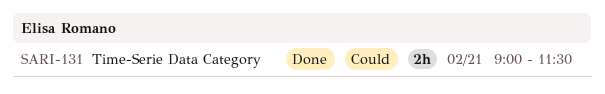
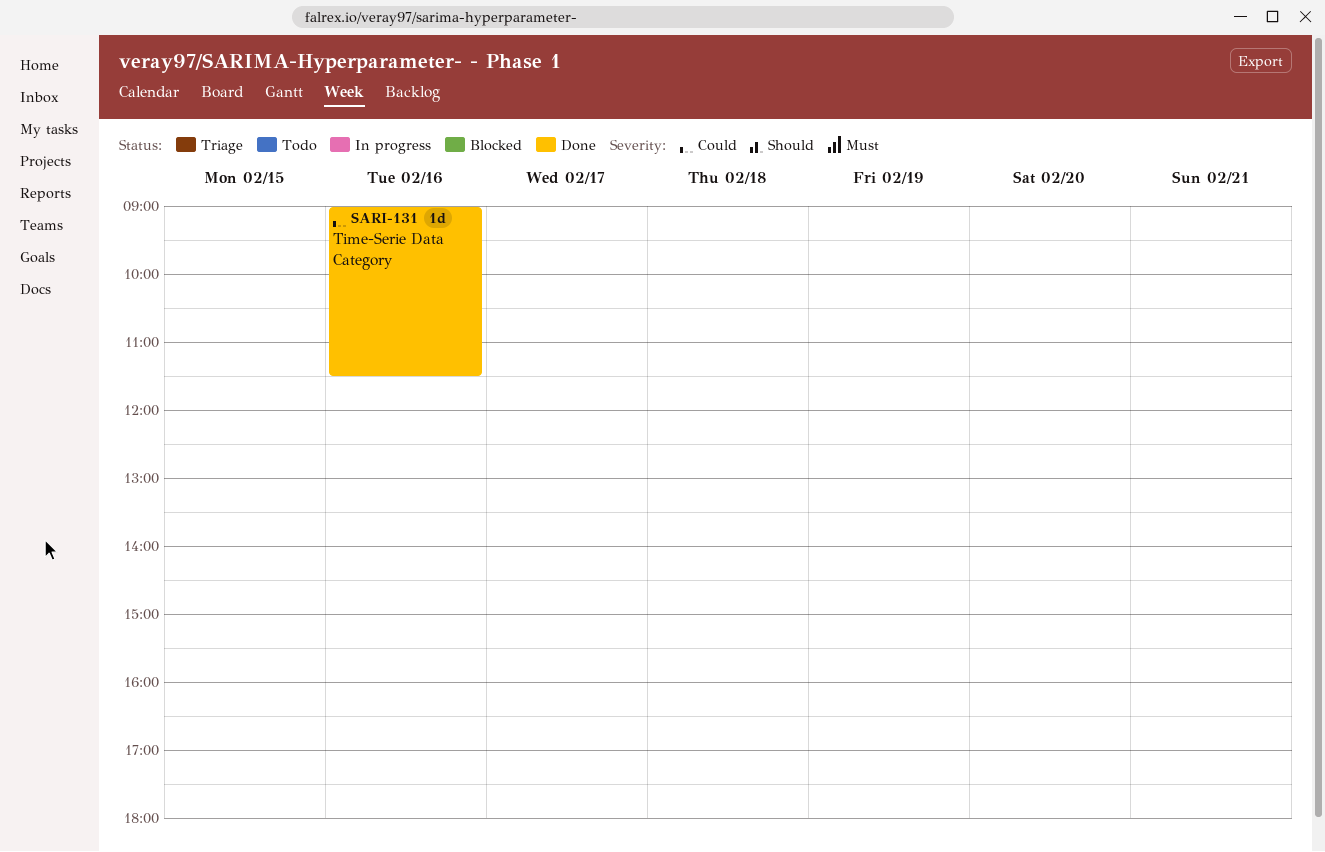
SARI-131, estimate: 2h -> 1d
SARI-131, day: Feb 21 -> Feb 16

